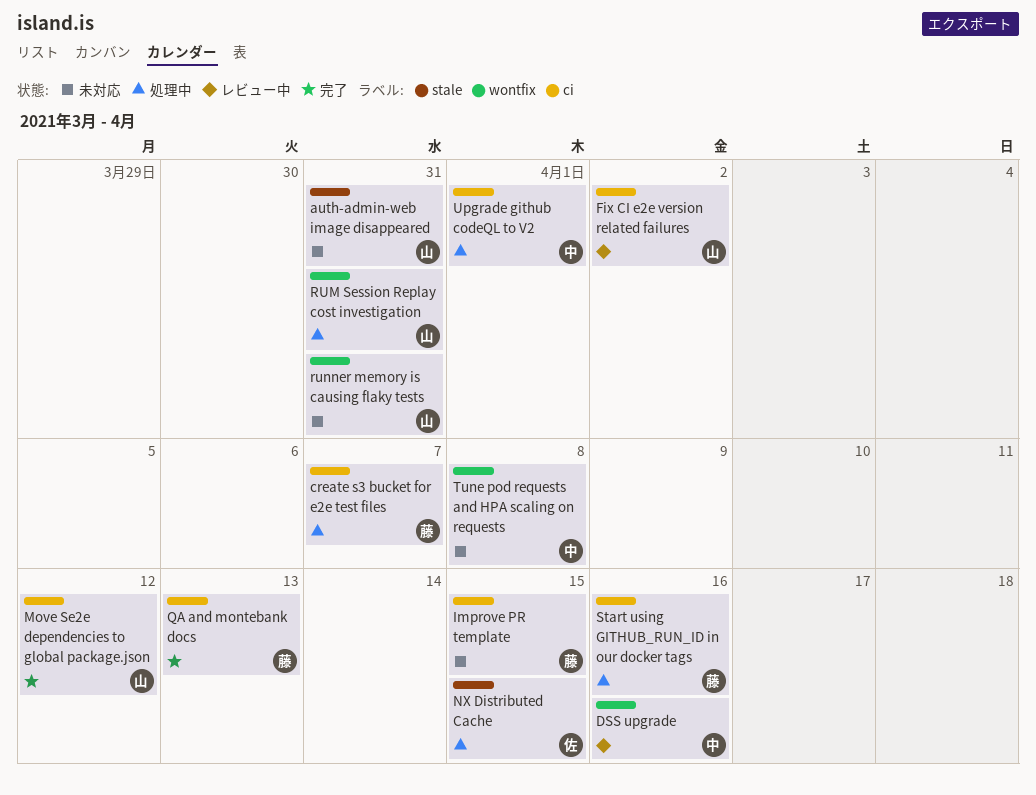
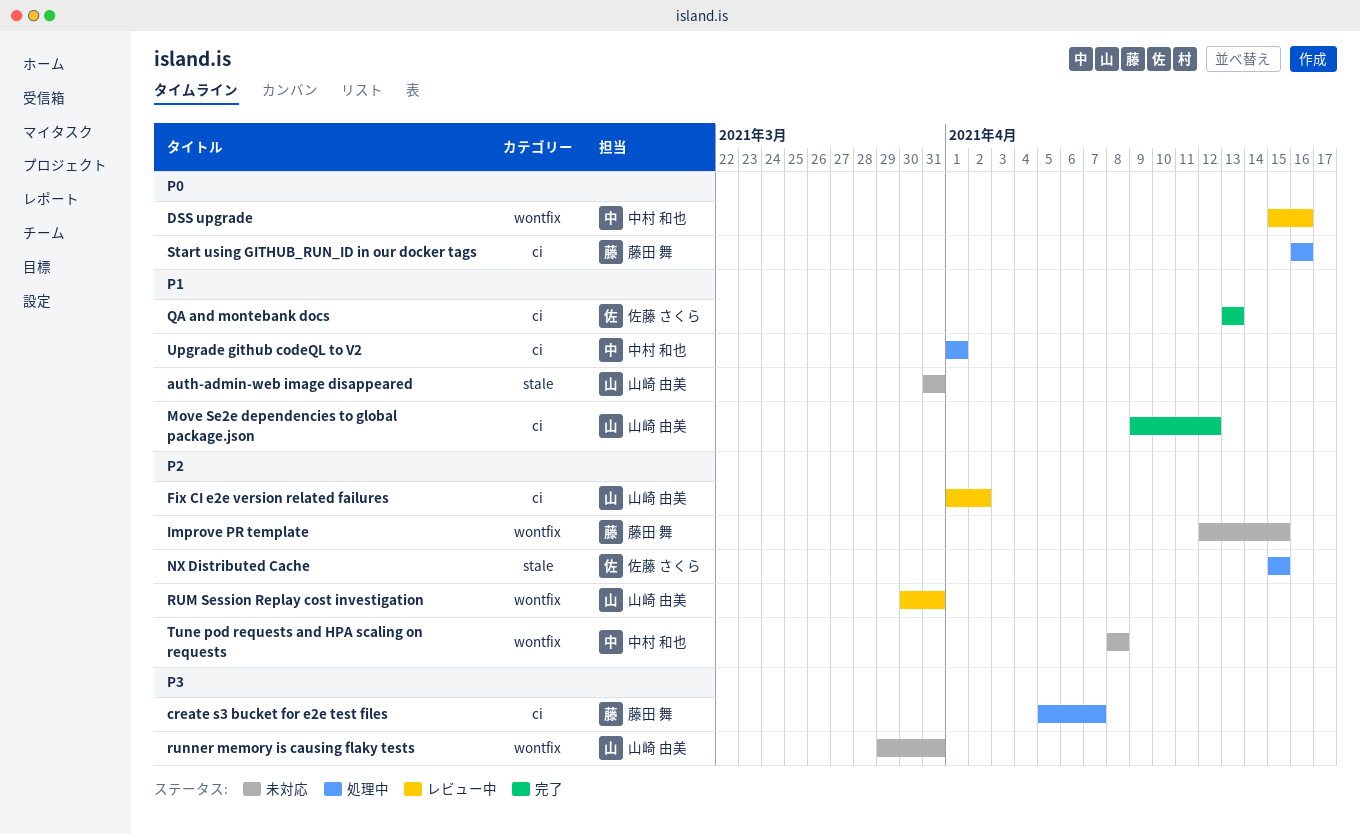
Improve PR template, label: ci -> wontfix
QA and montebank docs, owner: 藤田 舞 -> 佐藤 さくら
RUM Session Replay cost investigation, status: 処理中 -> レビュー中

